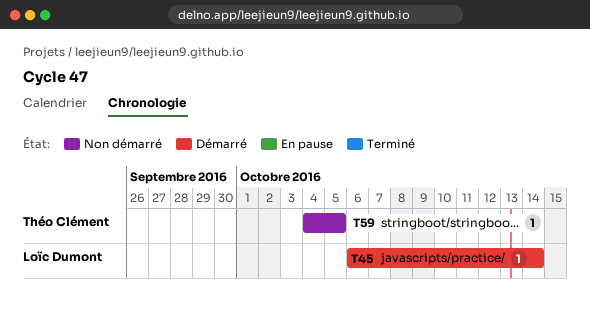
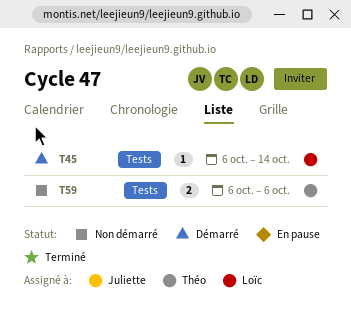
T59, estimate: 1 -> 2
T59, start: Oct 4 -> Oct 6
T59, due: Oct 5 -> Oct 6

